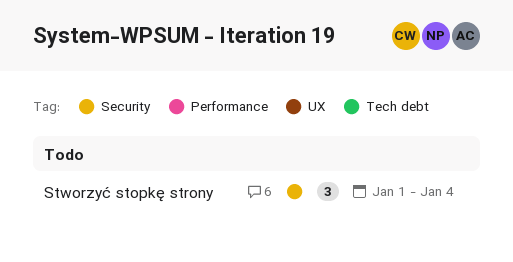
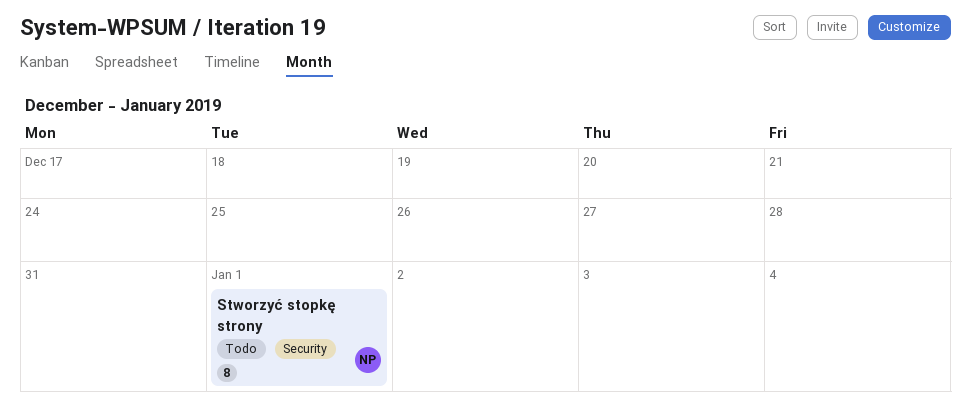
Stworzyć stopkę strony, estimate: 3 -> 8
Stworzyć stopkę strony, due: Jan 4 -> Jan 1

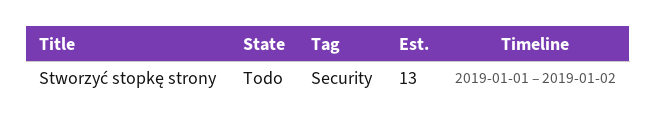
Stworzyć stopkę strony, estimate: 8 -> 13
Stworzyć stopkę strony, due: Jan 1 -> Jan 2

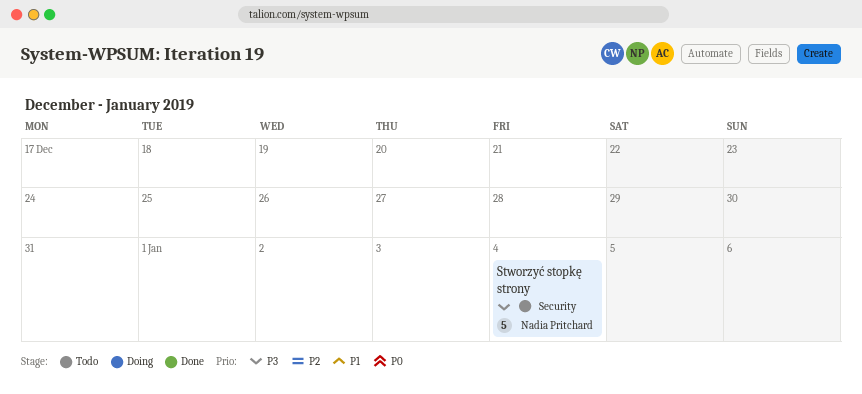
Stworzyć stopkę strony, estimate: 13 -> 5
Stworzyć stopkę strony, due: Jan 2 -> Jan 4

